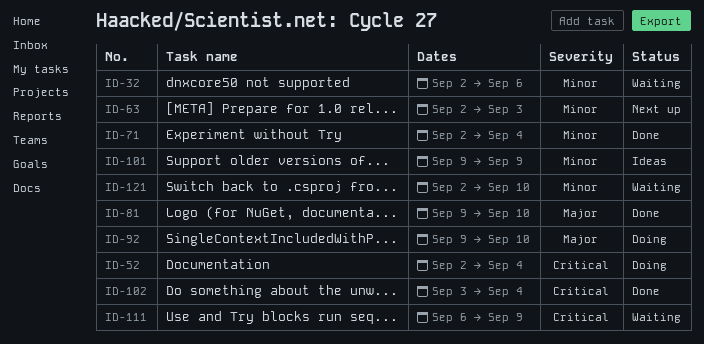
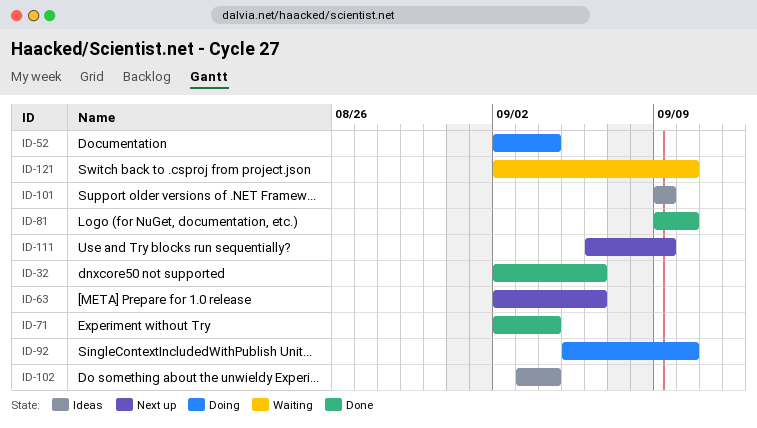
ID-32, status: Waiting -> Done
ID-63, due: Sep 3 -> Sep 6
ID-92, start: Sep 9 -> Sep 5
ID-102, status: Done -> Ideas
ID-111, status: Waiting -> Next up

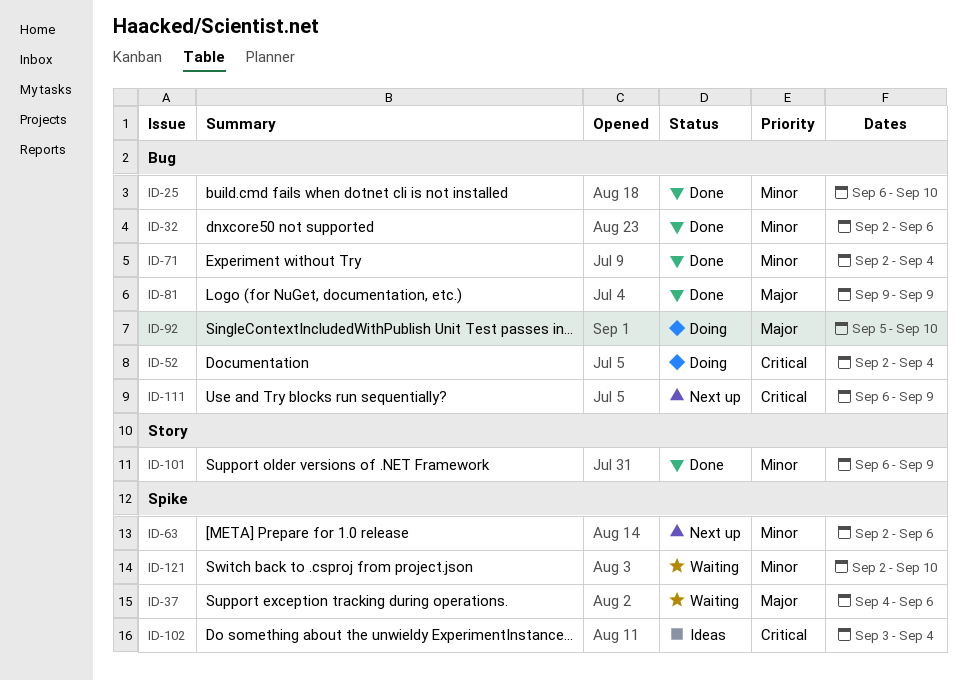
ID-25: none -> present
ID-37: none -> present
ID-81, due: Sep 10 -> Sep 9
ID-101, status: Ideas -> Done
ID-101, start: Sep 9 -> Sep 6

